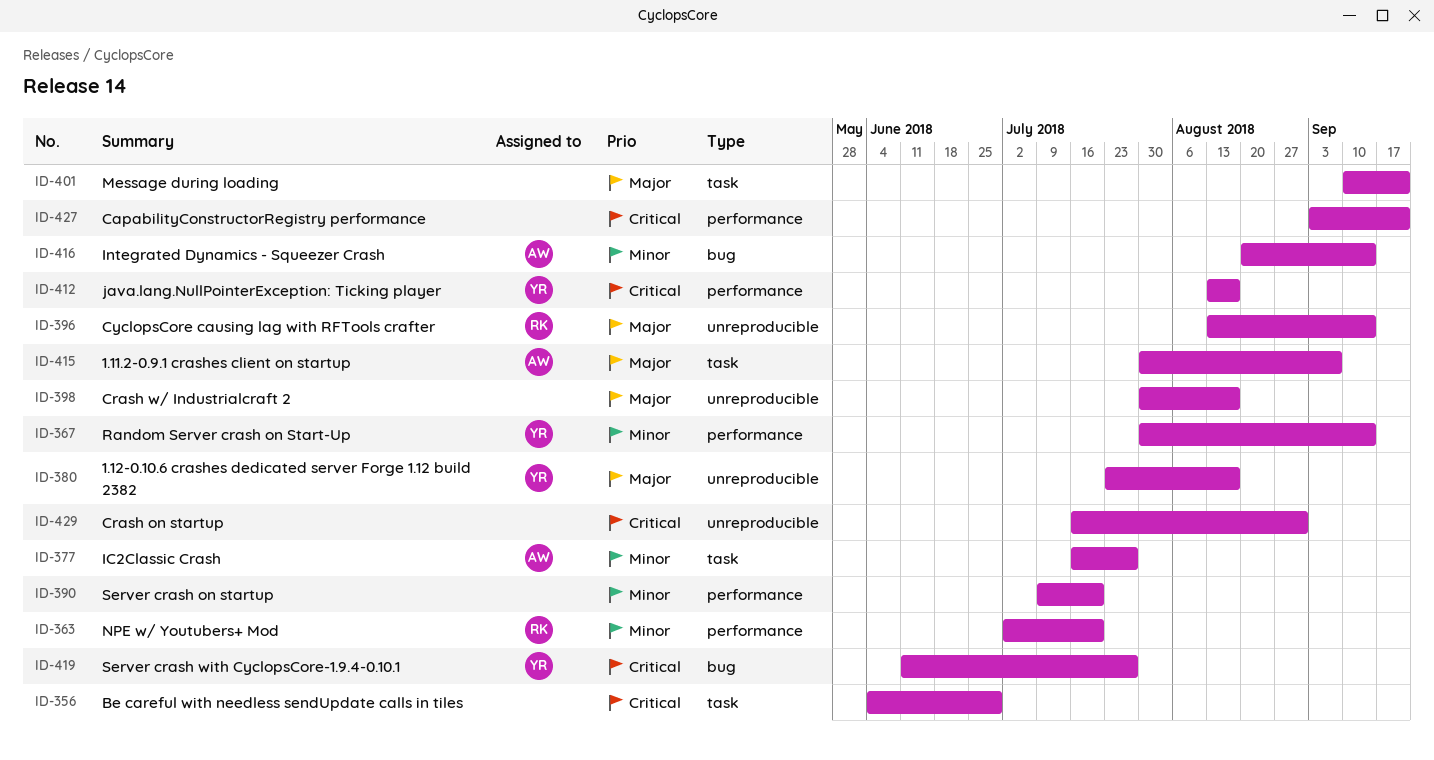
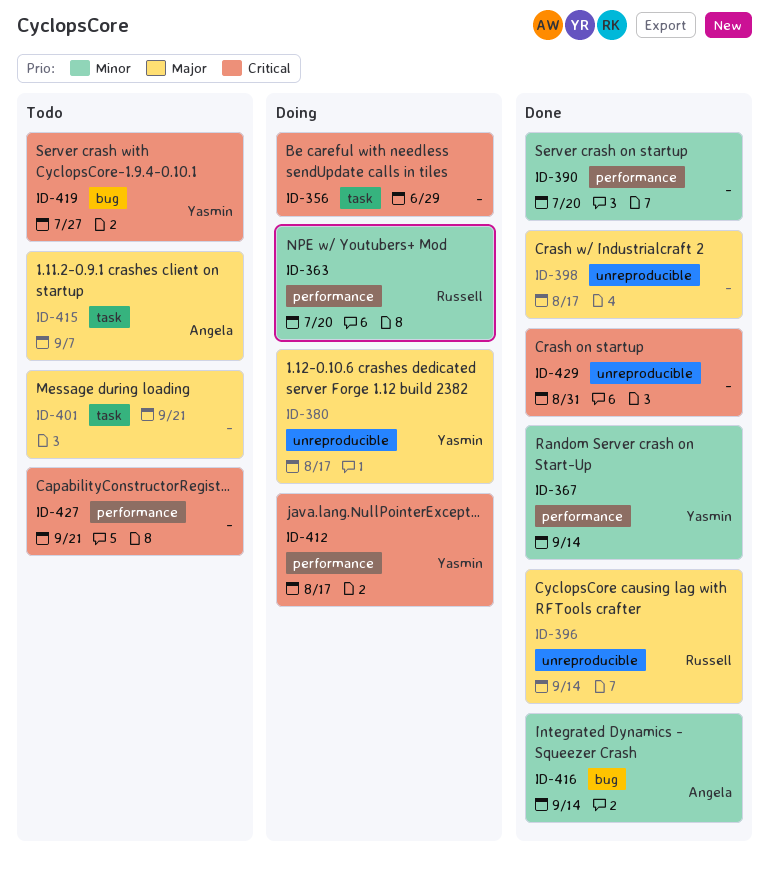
ID-377: present -> none

